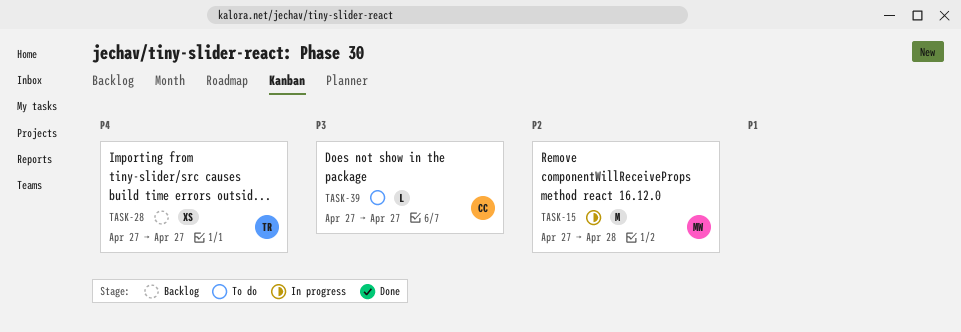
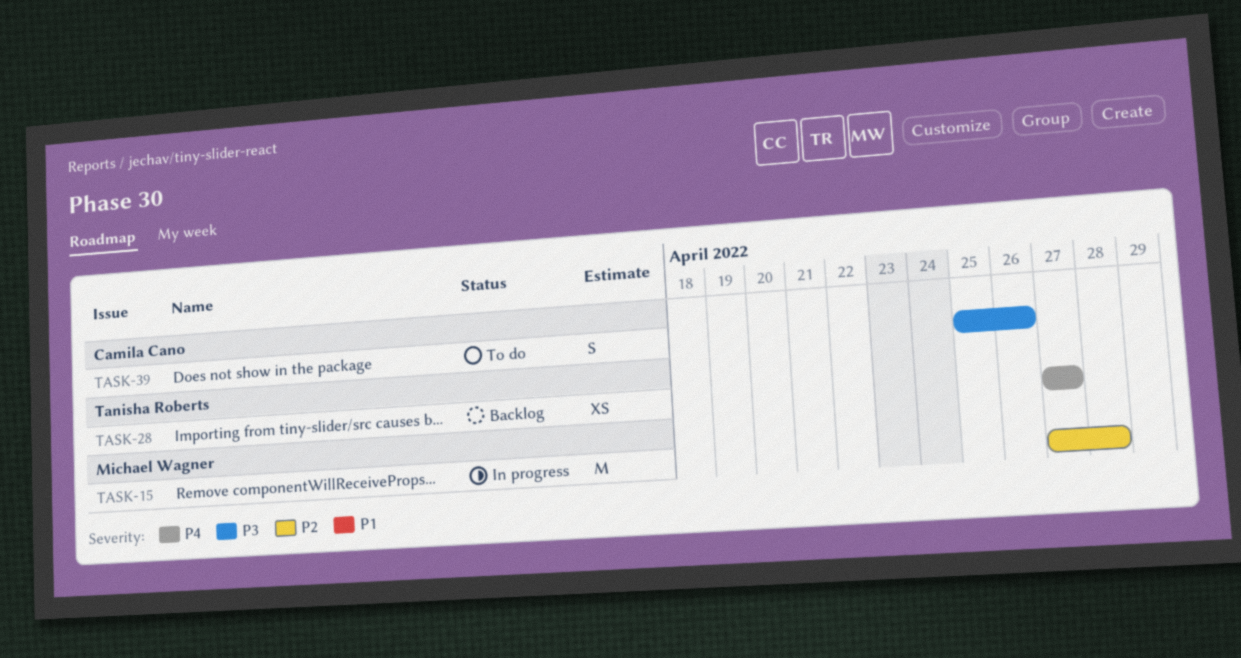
TASK-39, estimate: L -> S
TASK-39, start: Apr 27 -> Apr 25
TASK-39, due: Apr 27 -> Apr 26

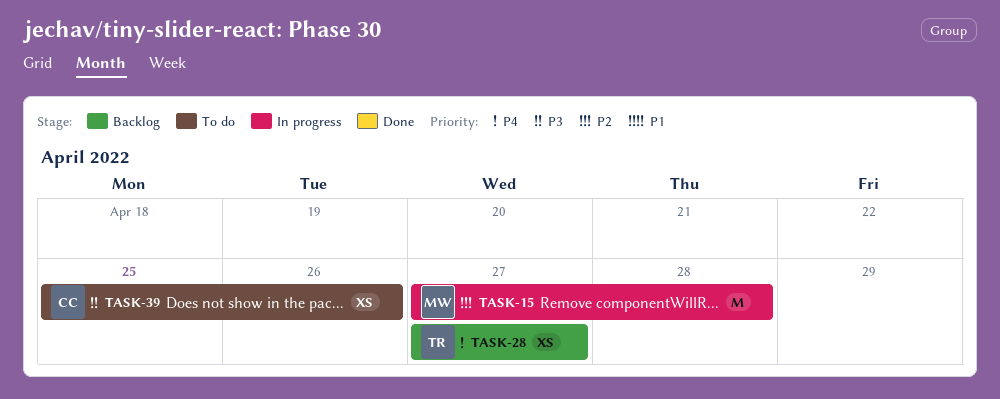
TASK-39, estimate: S -> XS

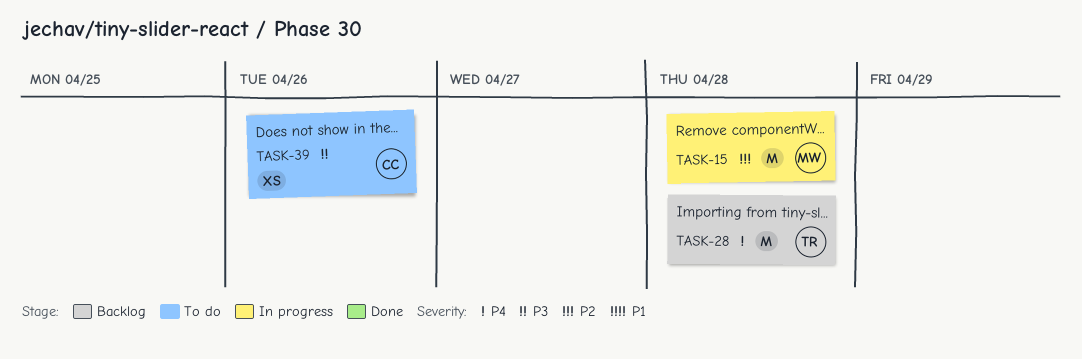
TASK-28, estimate: XS -> M
TASK-28, due: Apr 27 -> Apr 28

